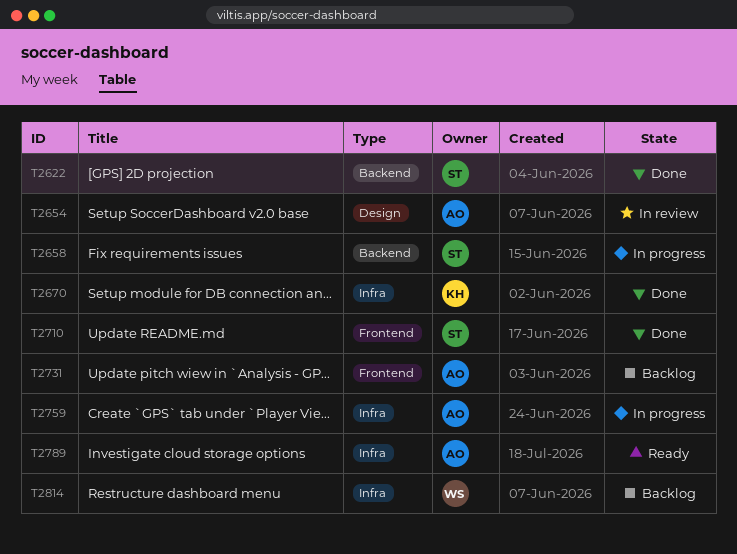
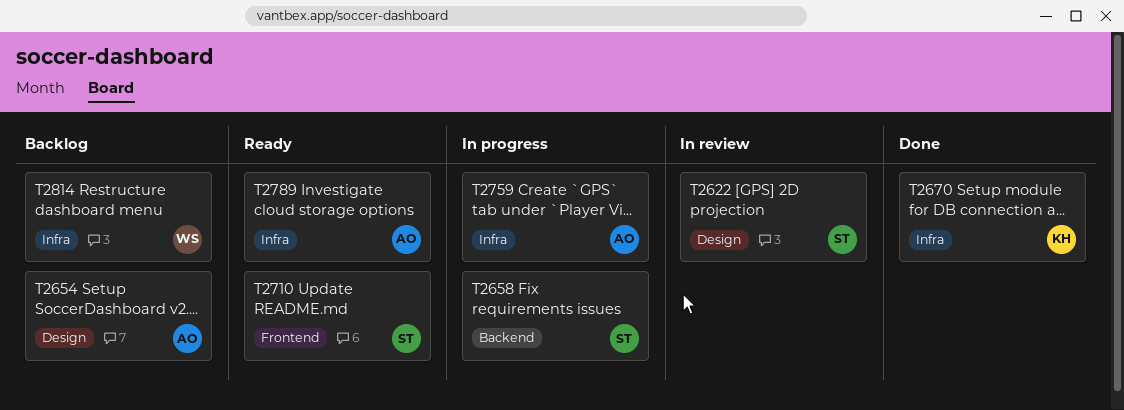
T2622, status: Done -> In review
T2622, label: Backend -> Design
T2654, status: In review -> Backlog
T2710, status: Done -> Ready
T2731: present -> none

